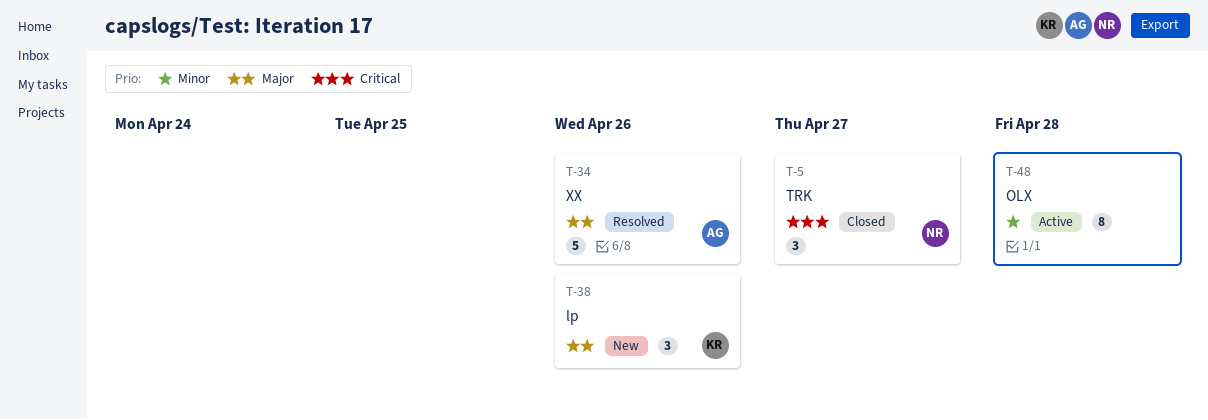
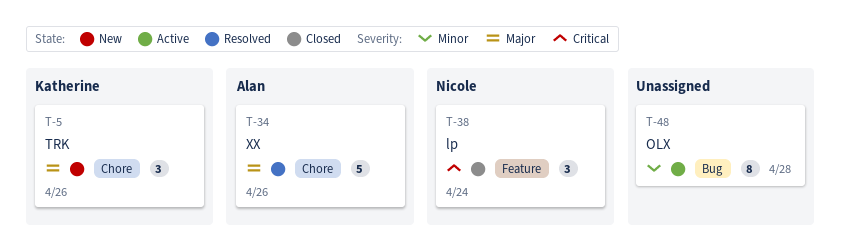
T-5, status: Closed -> New
T-5, owner: Nicole -> Katherine
T-5, priority: Critical -> Major
T-5, due: Apr 27 -> Apr 26
T-38, status: New -> Closed
T-38, owner: Katherine -> Nicole
T-38, priority: Major -> Critical
T-38, due: Apr 26 -> Apr 24

